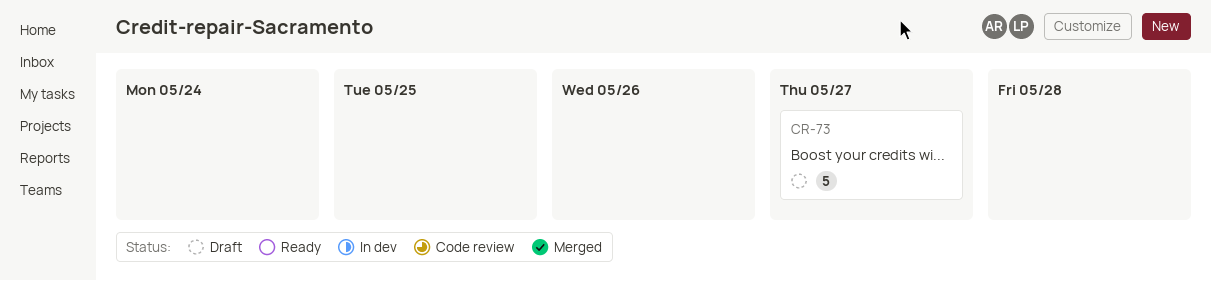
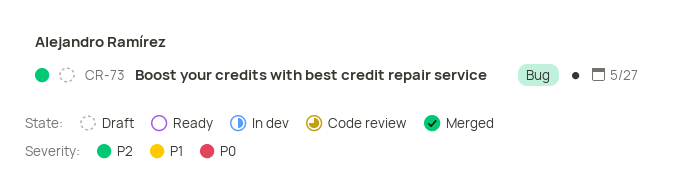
CR-73, estimate: 5 -> 1

